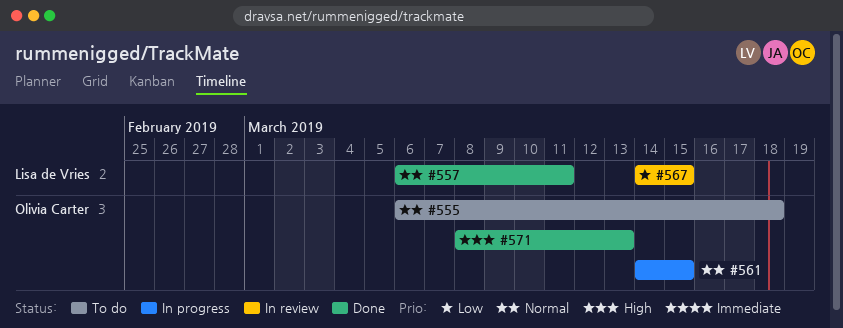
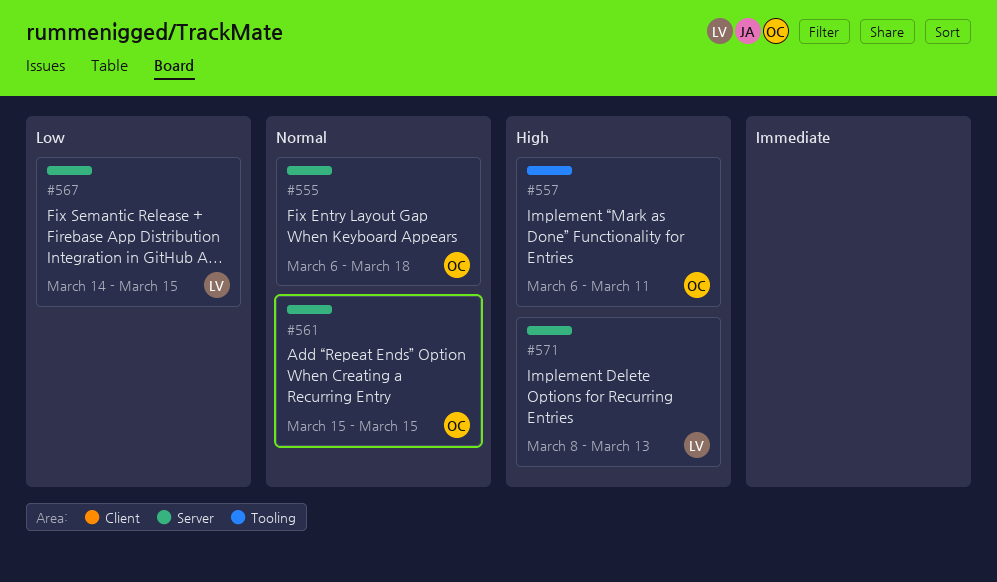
#557, owner: Lisa de Vries -> Olivia Carter
#557, priority: Normal -> High
#561, start: Mar 14 -> Mar 15
#571, owner: Olivia Carter -> Lisa de Vries

